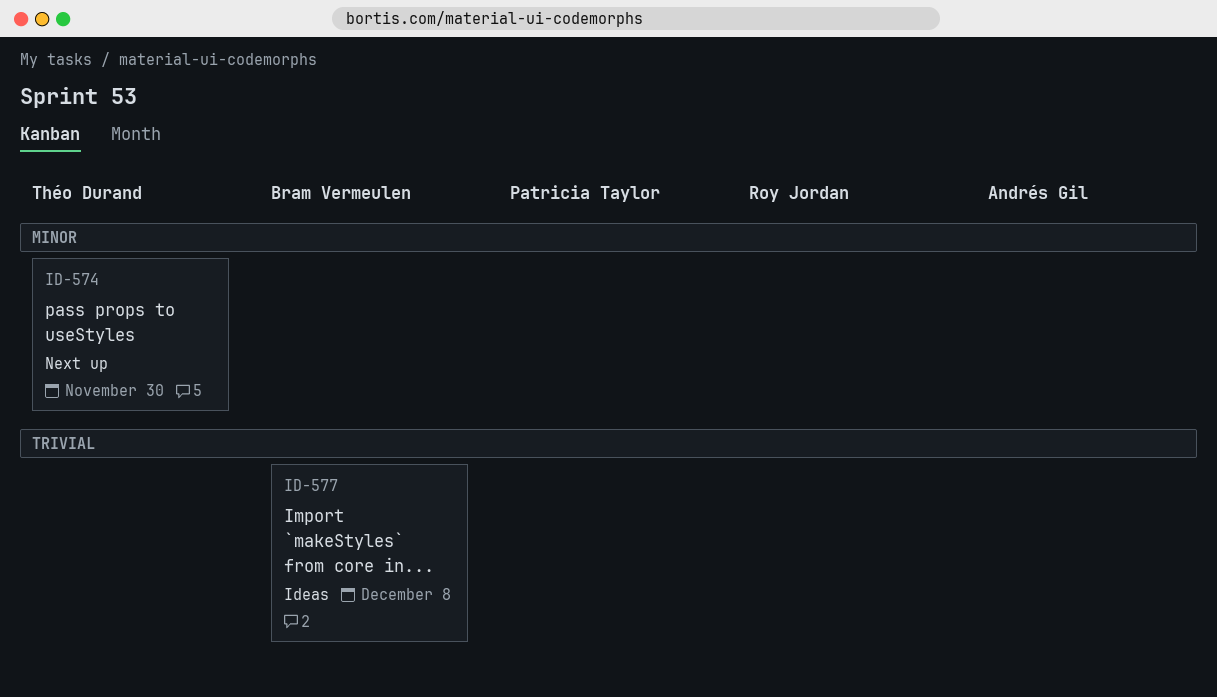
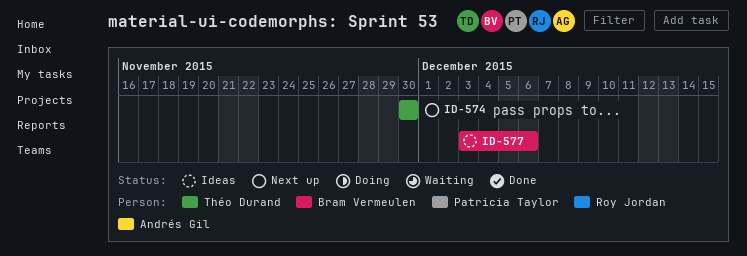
ID-577, due: Dec 8 -> Dec 6

